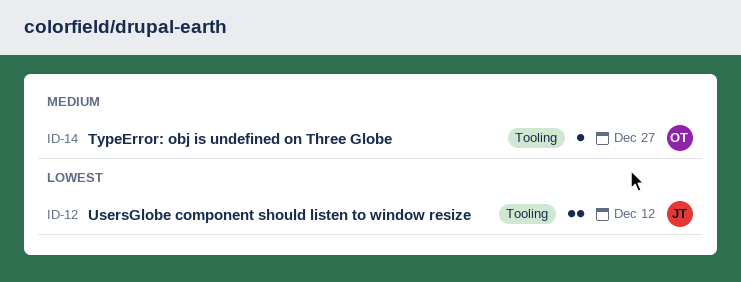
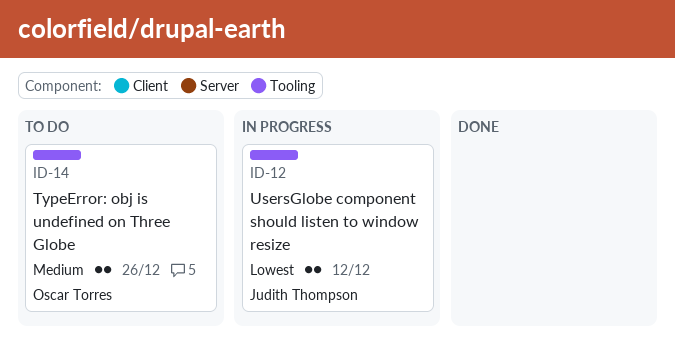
ID-14, estimate: 1 -> 2
ID-14, due: Dec 27 -> Dec 26

